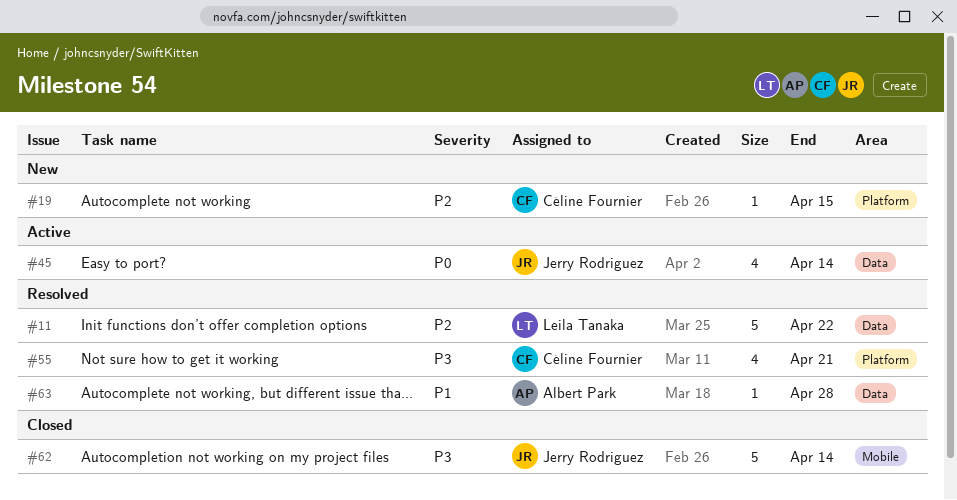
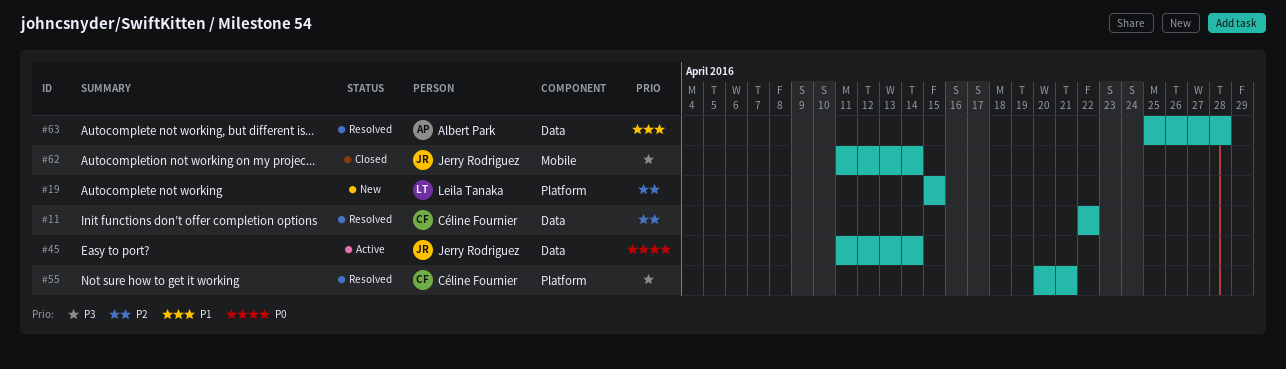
#11, owner: Leila Tanaka -> Céline Fournier
#19, owner: Céline Fournier -> Leila Tanaka

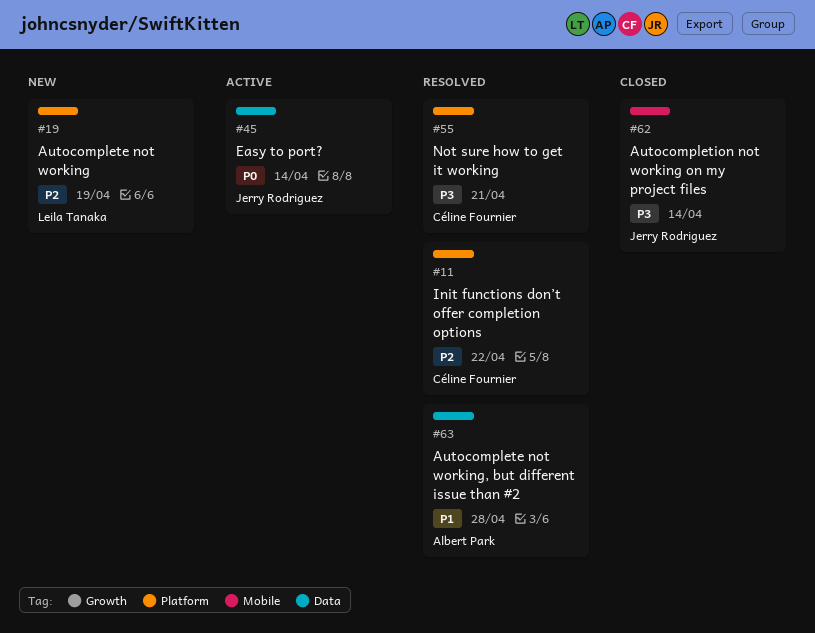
#11, label: Data -> Platform
#19, due: Apr 15 -> Apr 19

